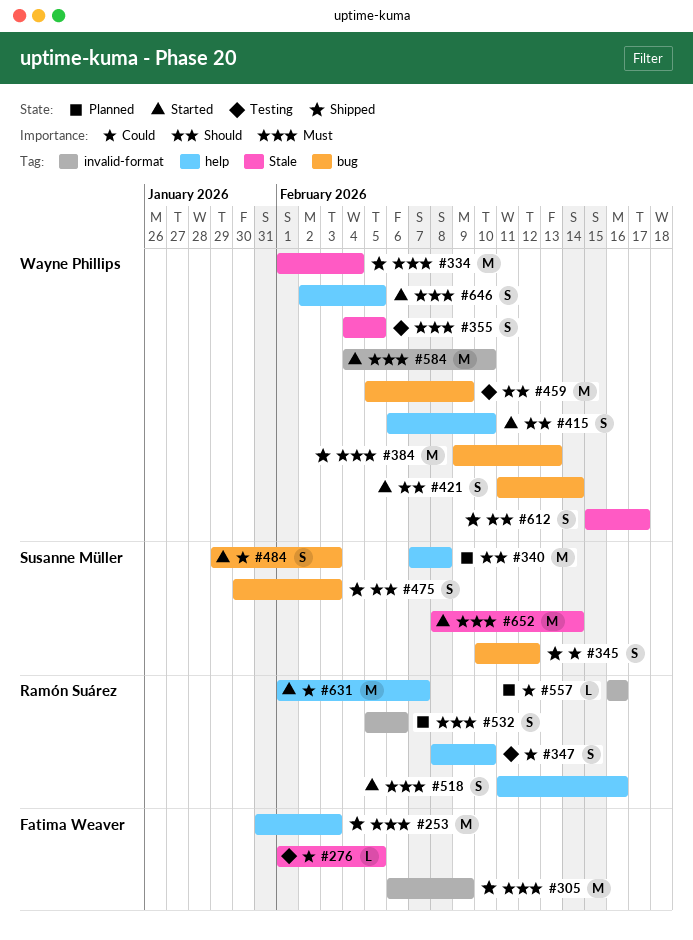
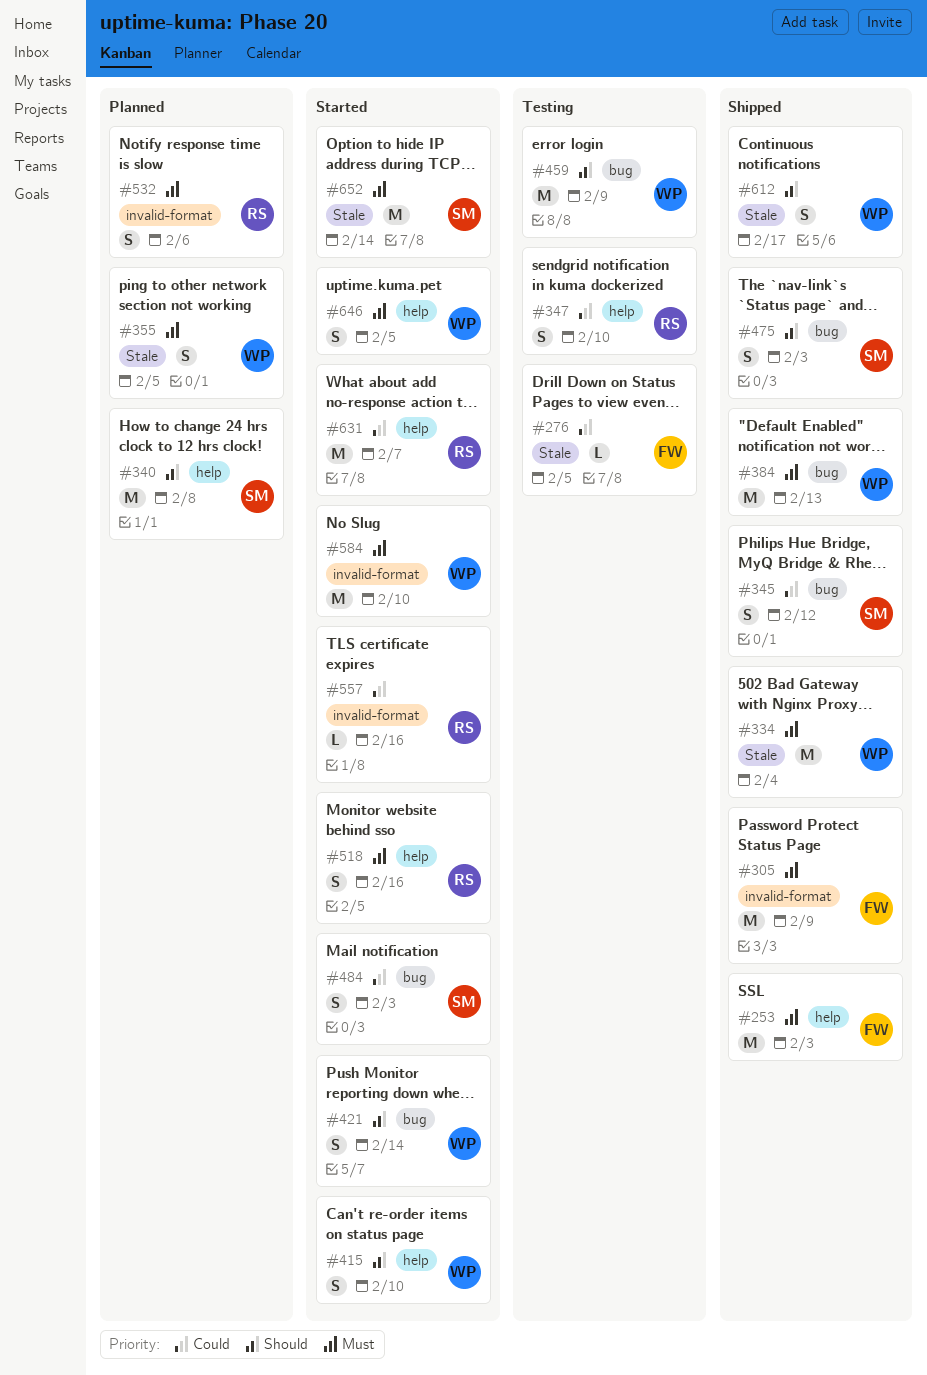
#355, status: Testing -> Planned
#557, status: Planned -> Started

